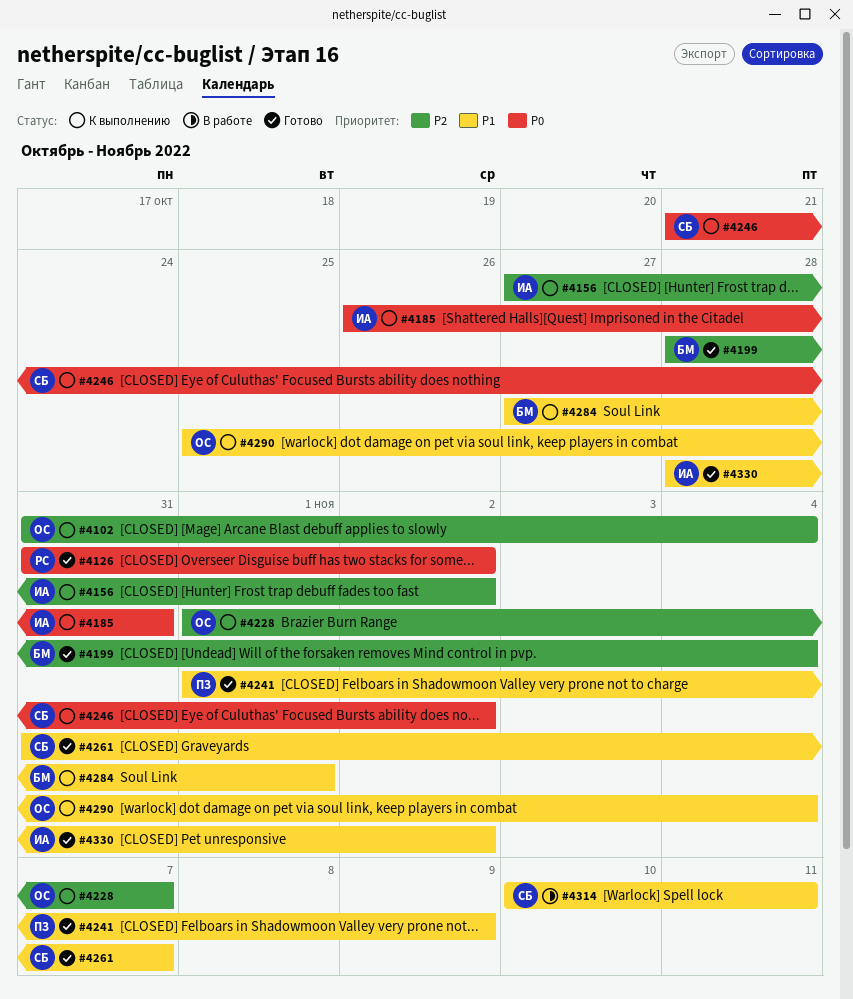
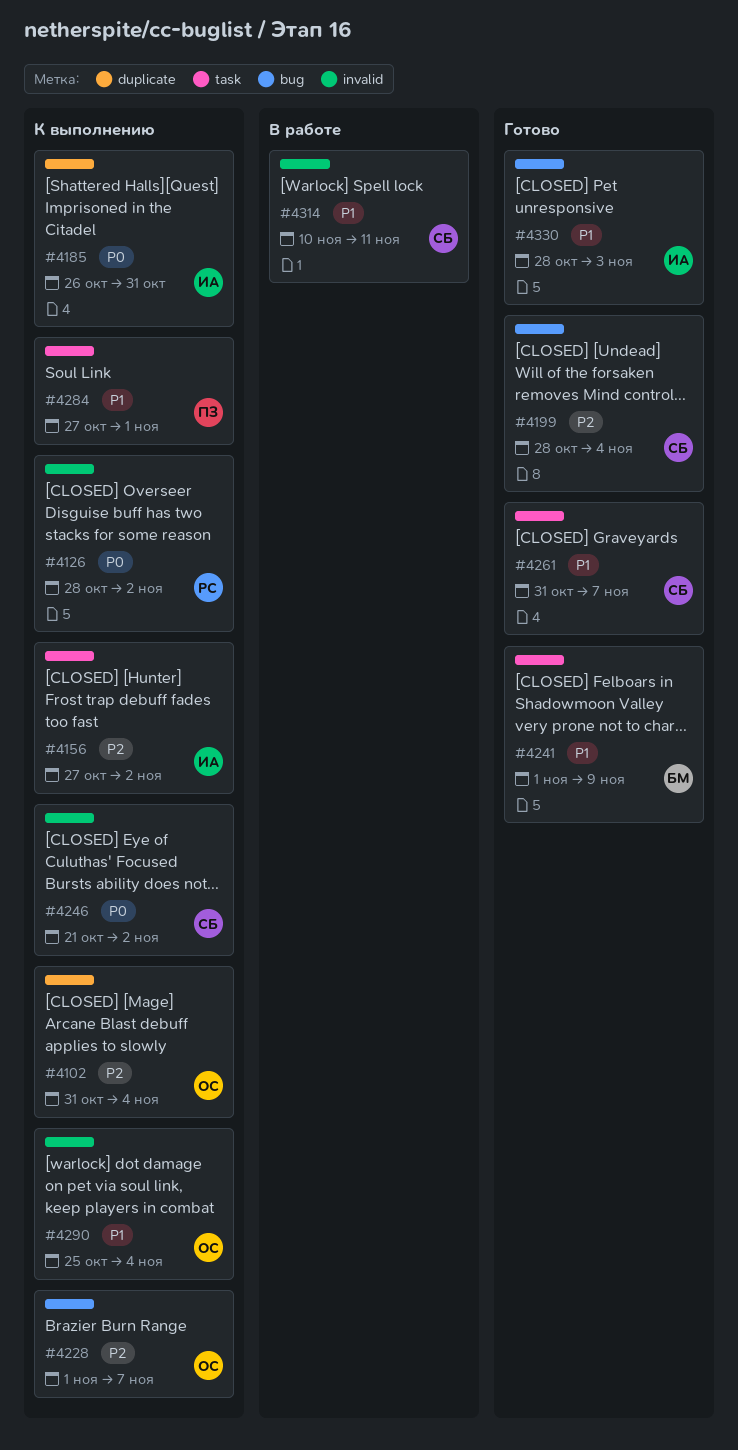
#4126, status: Готово -> К выполнению
#4126, start: Oct 31 -> Oct 28
#4199, owner: БМ -> СБ
#4241, owner: ПЗ -> БМ
#4284, owner: БМ -> ПЗ
#4330, due: Nov 2 -> Nov 3

